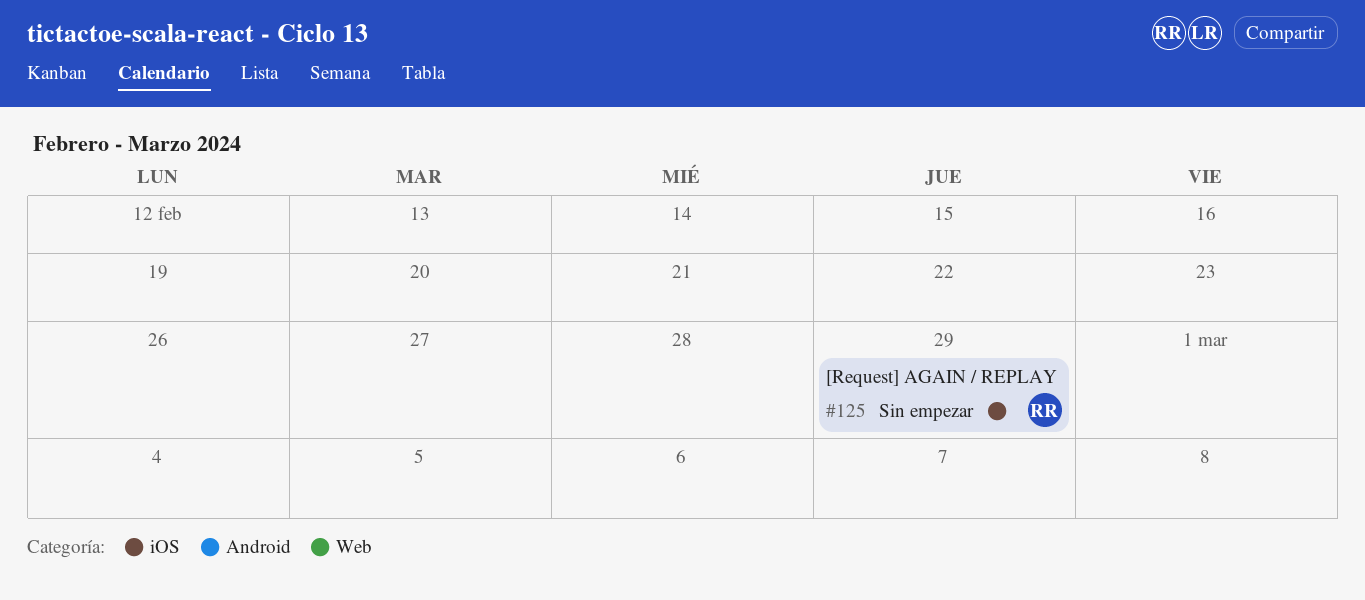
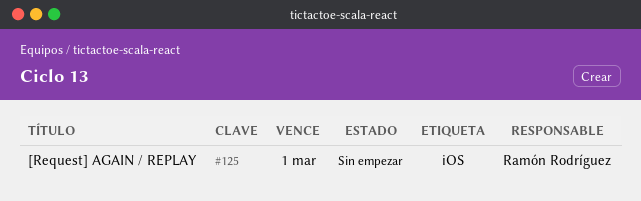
#125, due: Feb 29 -> Mar 1

